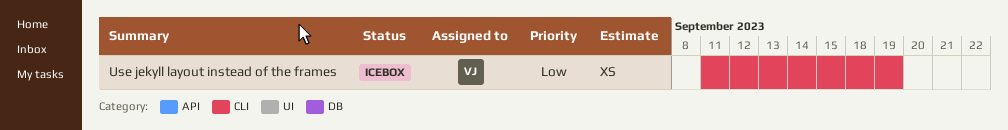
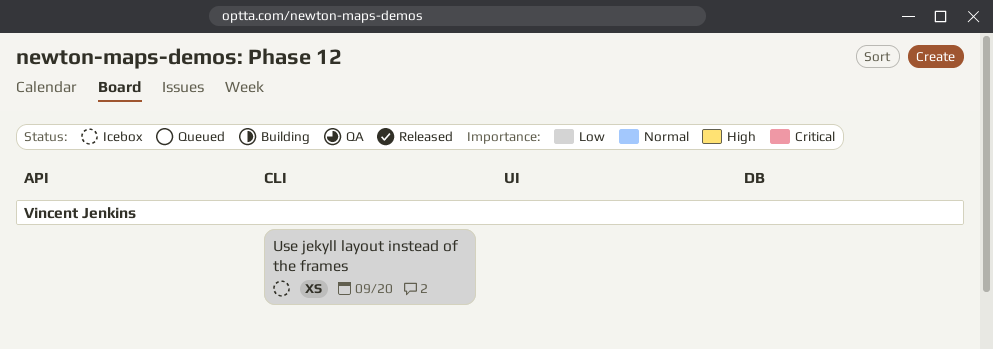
Use jekyll layout instead of the frames, due: Sep 19 -> Sep 20

